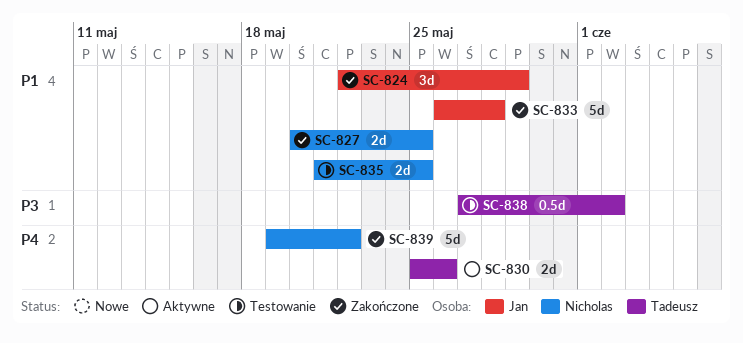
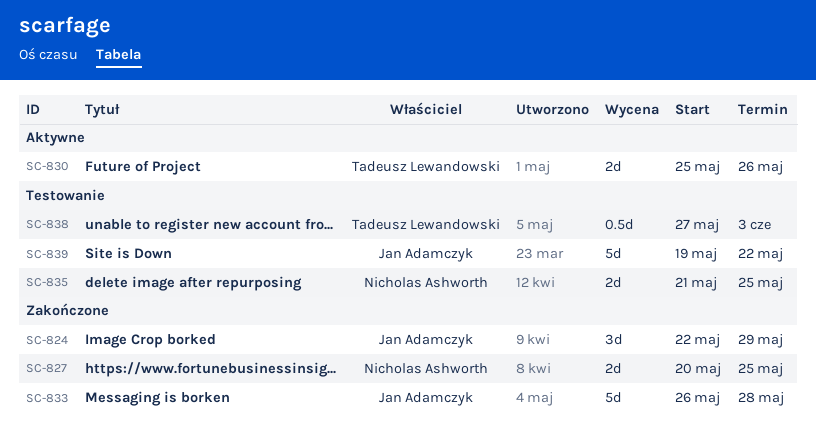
SC-838, due: Jun 2 -> Jun 3
SC-839, status: Zakończone -> Testowanie
SC-839, owner: Nicholas Ashworth -> Jan Adamczyk

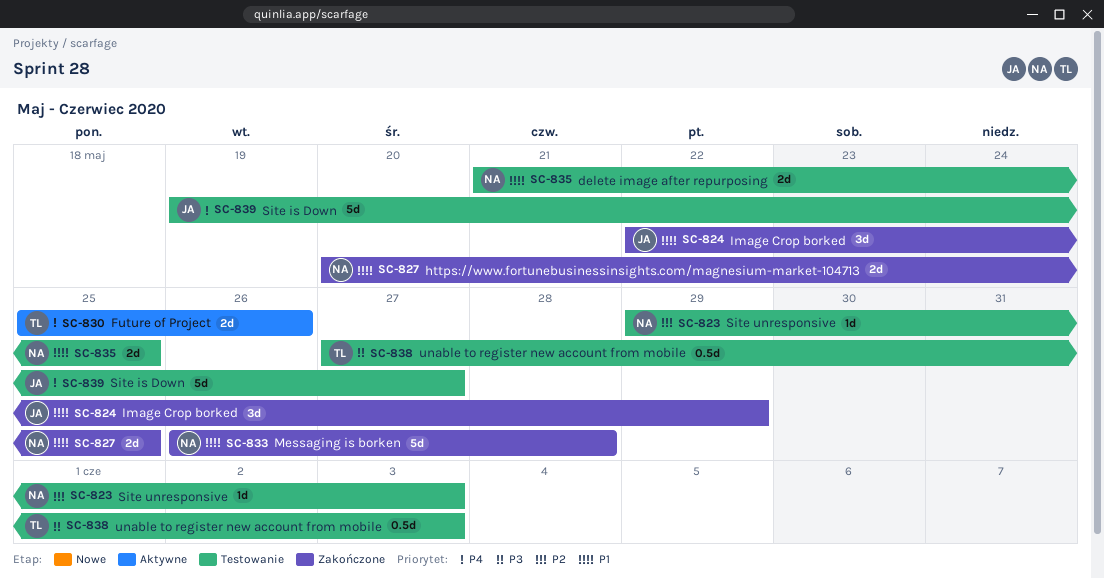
SC-823: none -> present
SC-833, owner: Jan Adamczyk -> Nicholas Ashworth
SC-839, due: May 22 -> May 27

